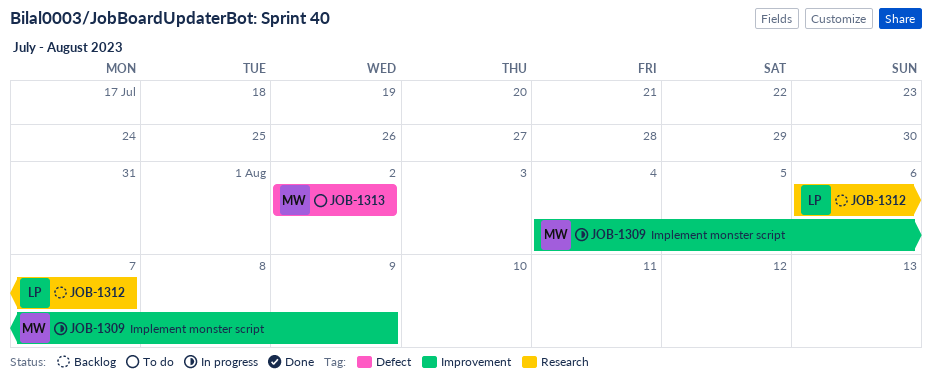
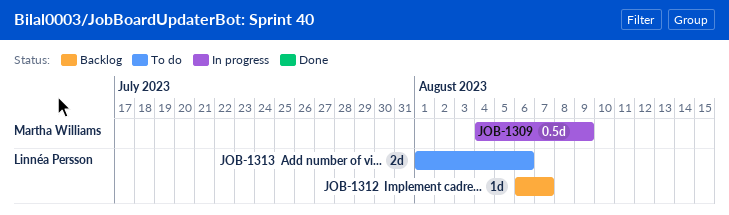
JOB-1313, owner: Martha Williams -> Linnéa Persson
JOB-1313, start: Aug 2 -> Aug 1
JOB-1313, due: Aug 2 -> Aug 6

